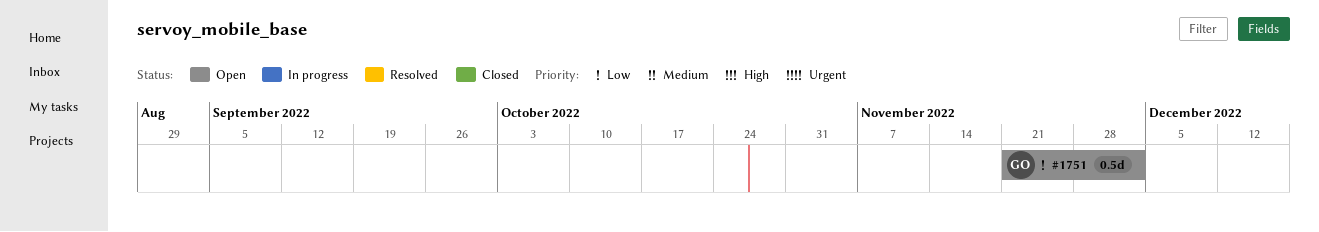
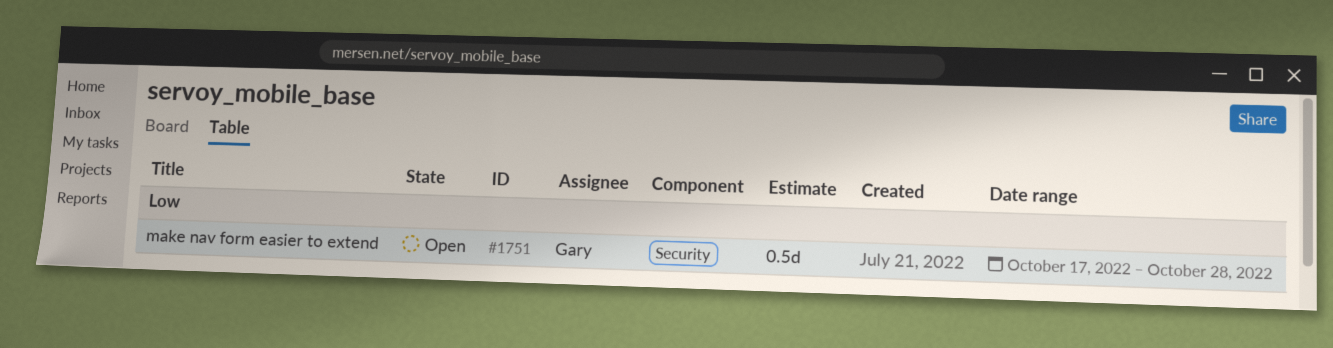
#1751, start: Nov 21 -> Oct 17
#1751, due: Dec 2 -> Oct 28

